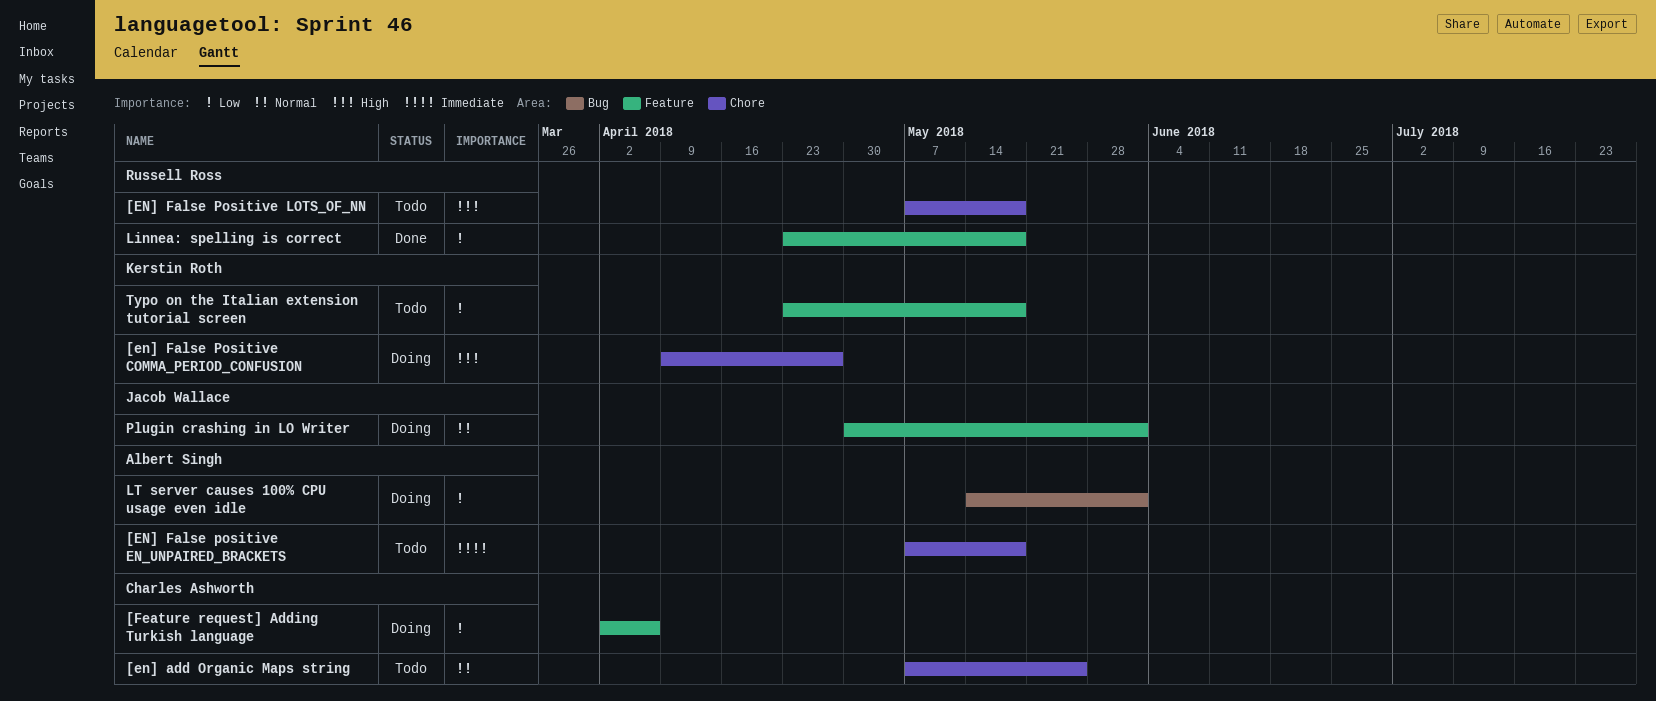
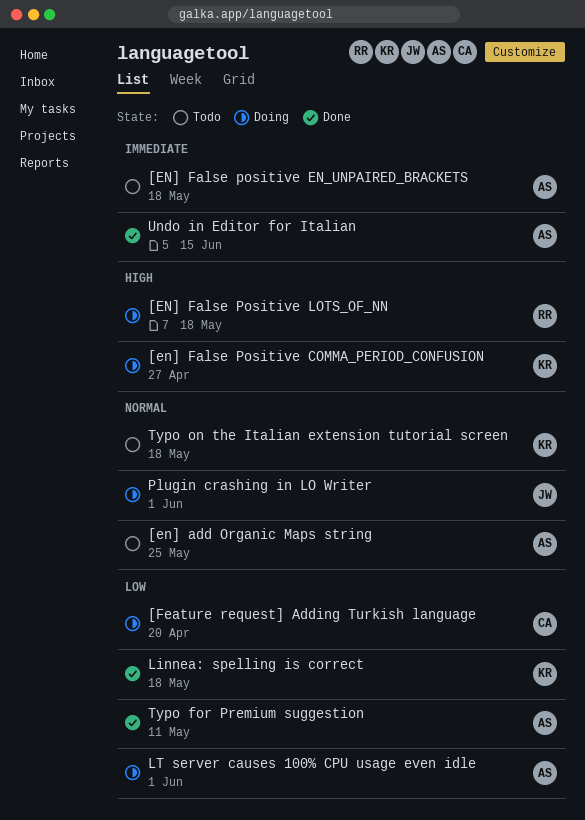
[en] add Organic Maps string, owner: Charles Ashworth -> Albert Singh
[EN] False Positive LOTS_OF_NN, status: Todo -> Doing
[Feature request] Adding Turkish language, due: Apr 6 -> Apr 20
Linnea: spelling is correct, owner: Russell Ross -> Kerstin Roth
Typo for Premium suggestion: none -> present
Typo on the Italian extension tutorial screen, priority: Low -> Normal
Undo in Editor for Italian: none -> present

